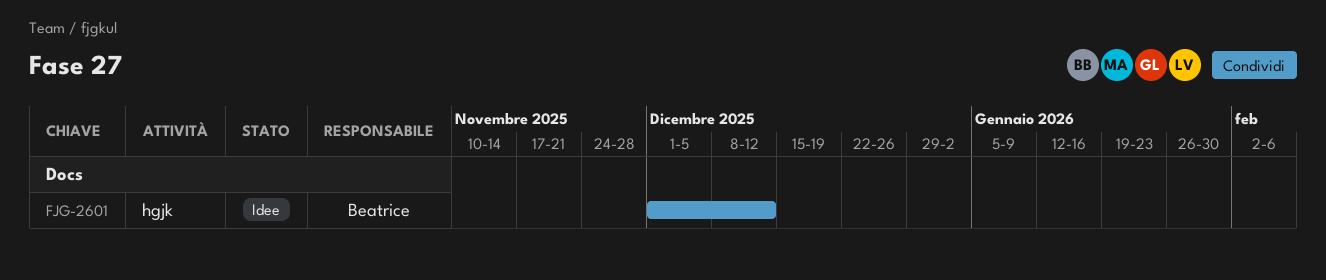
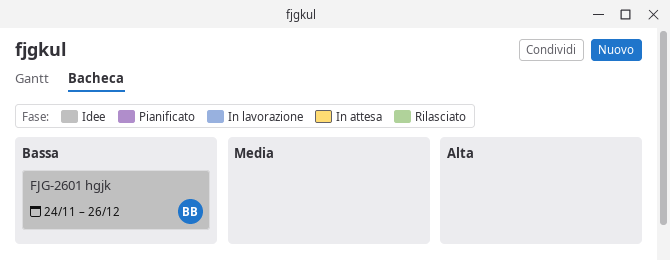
FJG-2601, start: Dec 1 -> Nov 24
FJG-2601, due: Dec 12 -> Dec 26

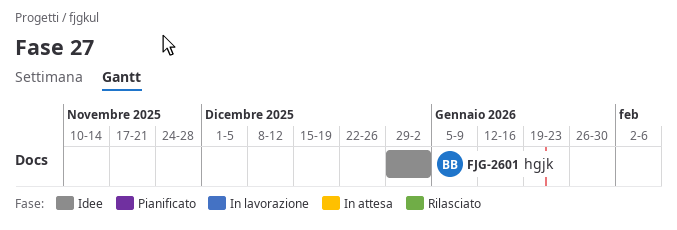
FJG-2601, start: Nov 24 -> Dec 29
FJG-2601, due: Dec 26 -> Jan 2

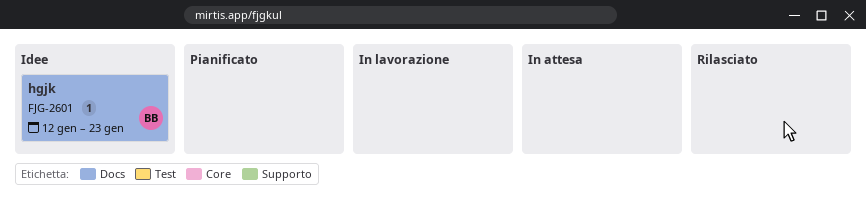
FJG-2601, start: Dec 29 -> Jan 12
FJG-2601, due: Jan 2 -> Jan 23

